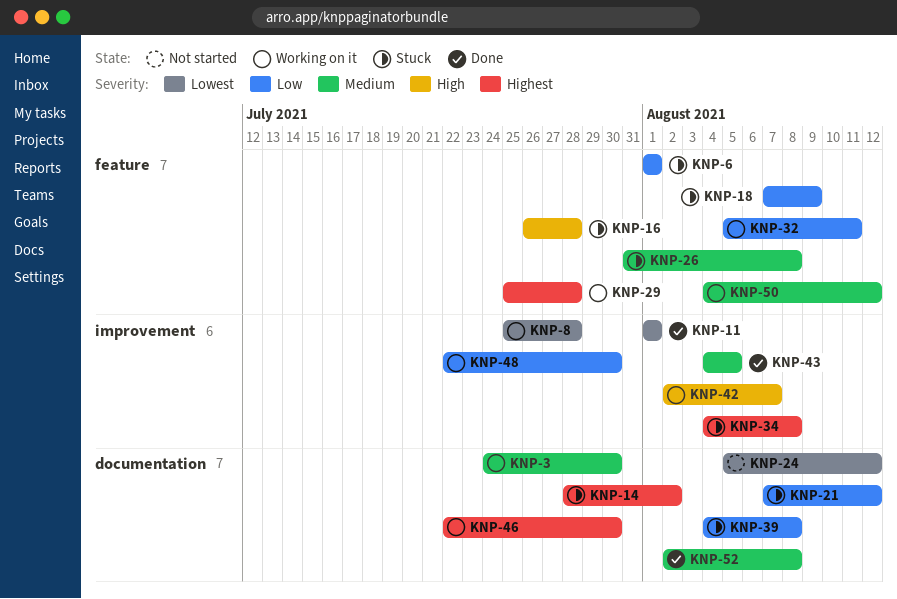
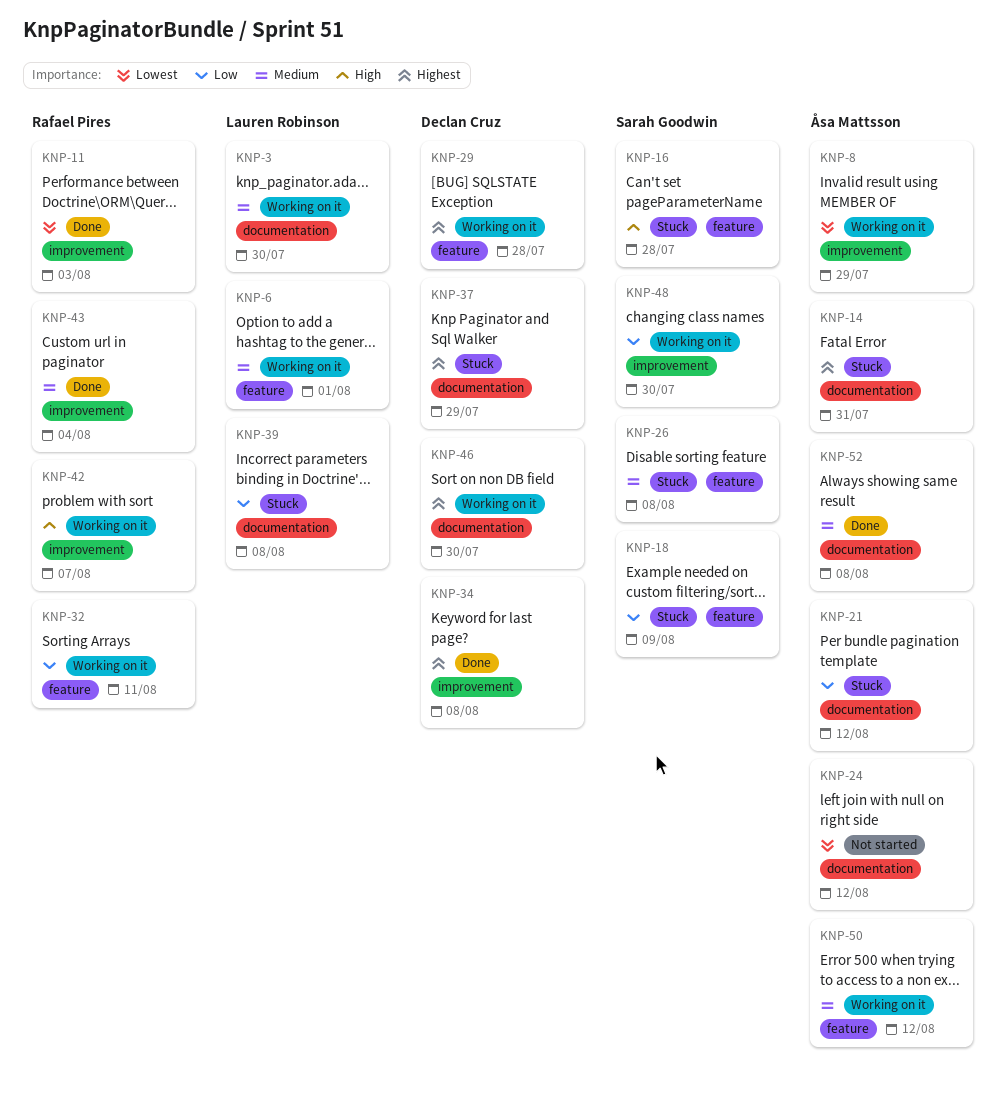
KNP-6, status: Stuck -> Working on it
KNP-6, priority: Low -> Medium
KNP-8, due: Jul 28 -> Jul 29
KNP-11, due: Aug 1 -> Aug 3
KNP-14, due: Aug 2 -> Jul 31
KNP-34, status: Stuck -> Done
KNP-37: none -> present
KNP-43, due: Aug 5 -> Aug 4

